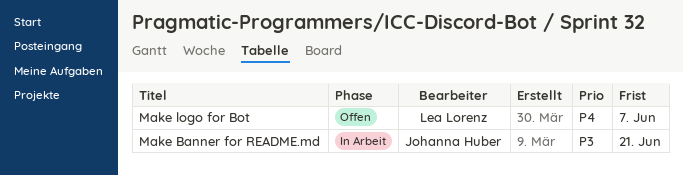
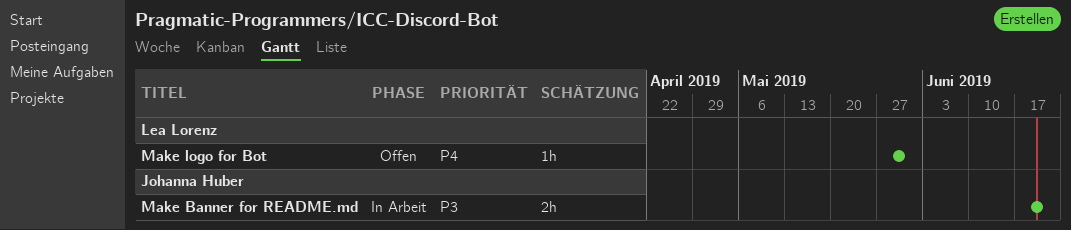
Make logo for Bot, due: Jun 7 -> May 31

